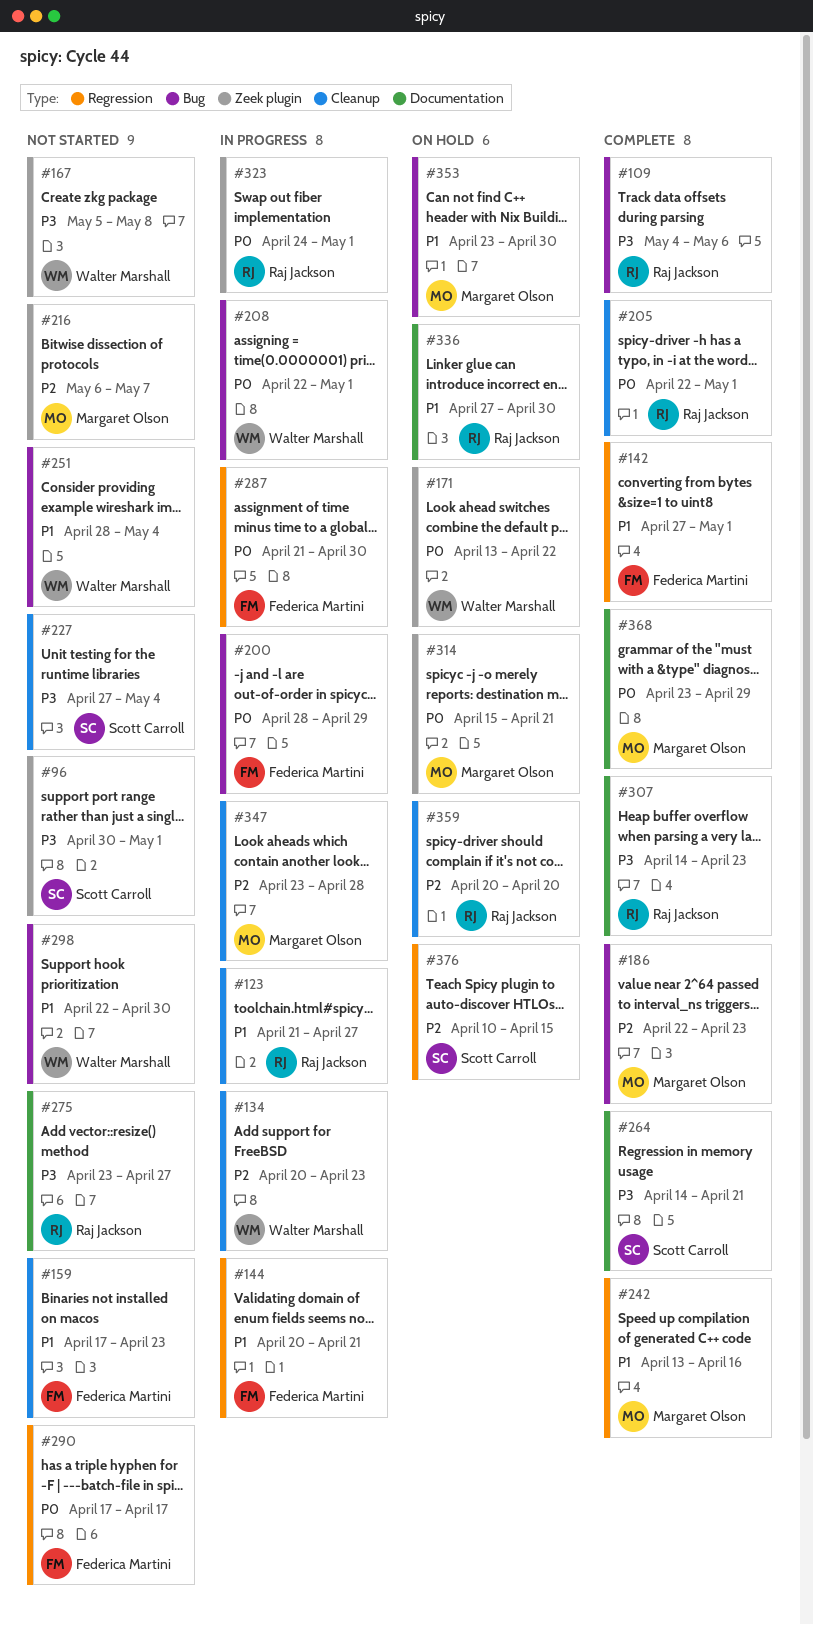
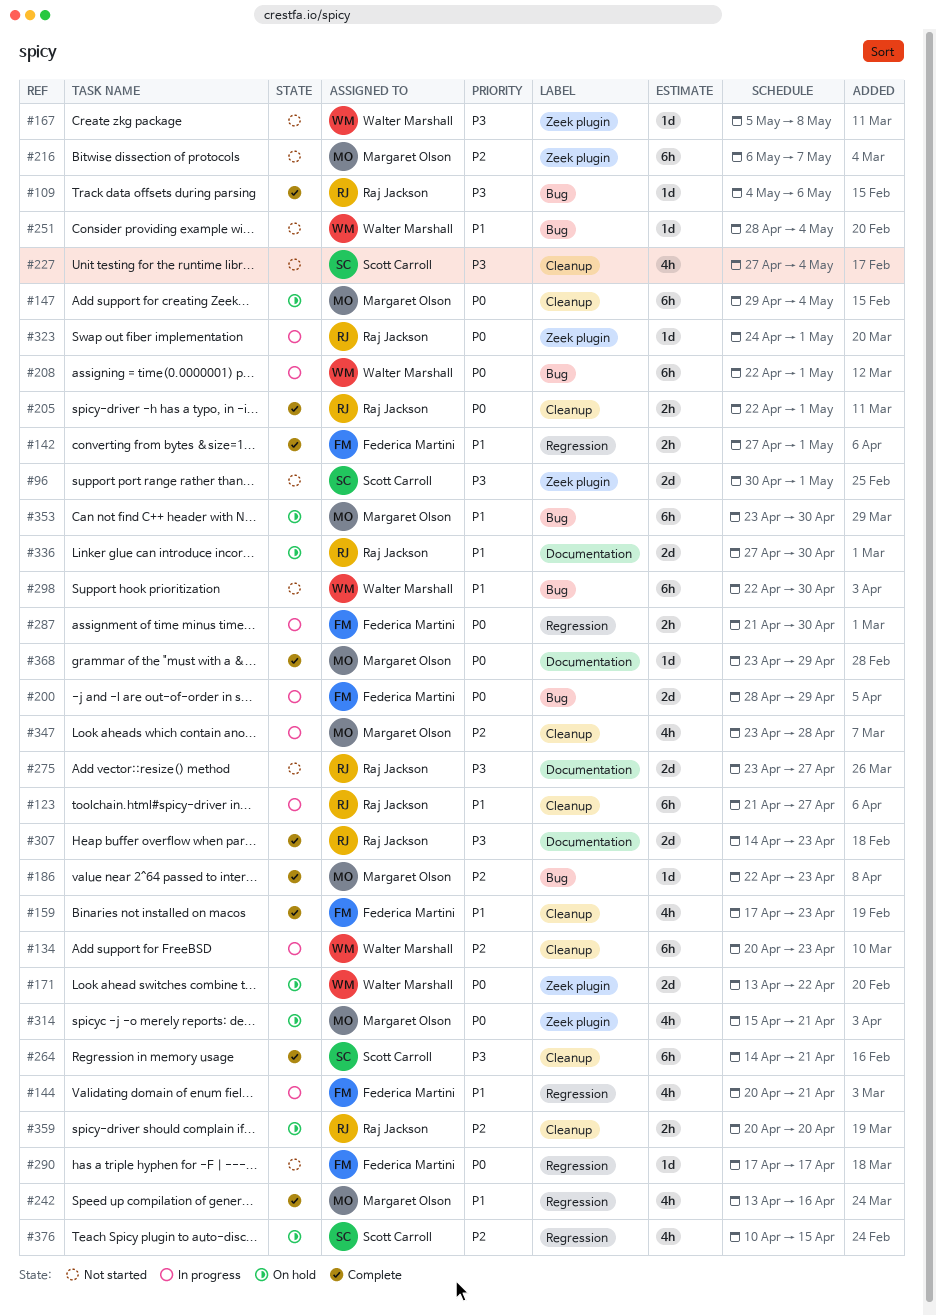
#147: none -> present
#159, status: Not started -> Complete
#264, label: Documentation -> Cleanup

